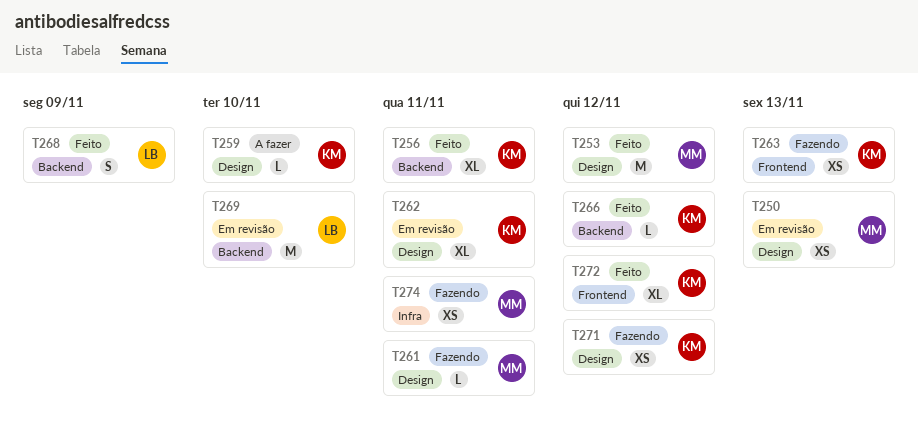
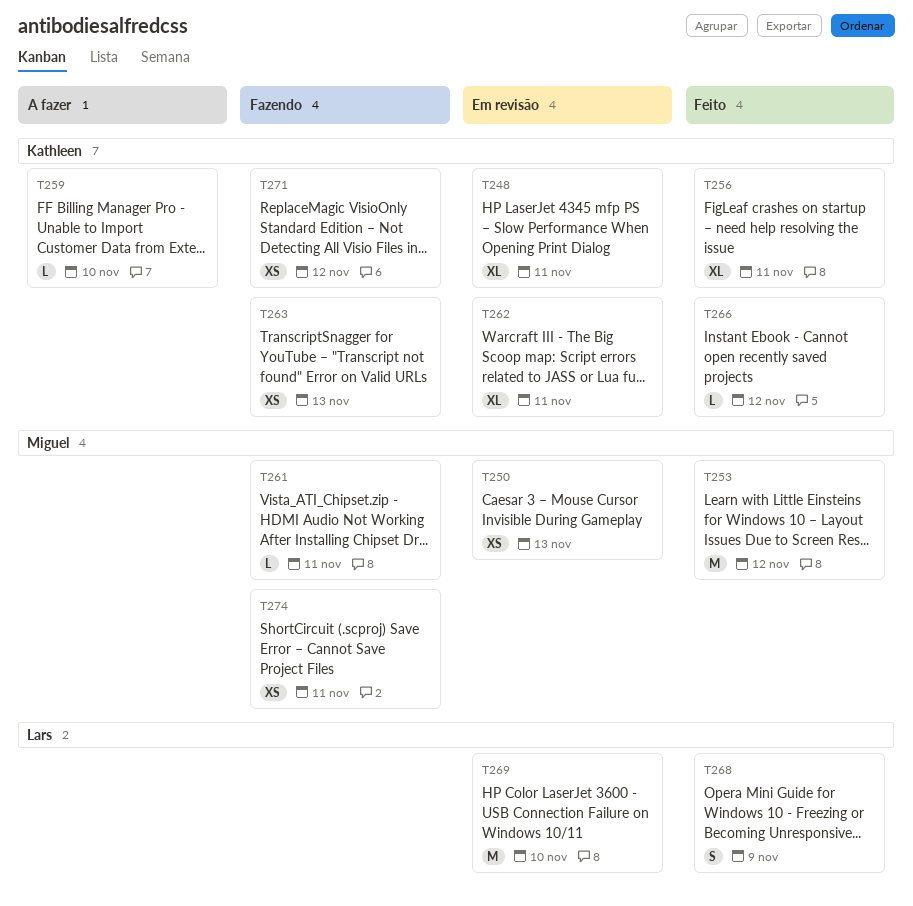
T248: none -> present
T272: present -> none

